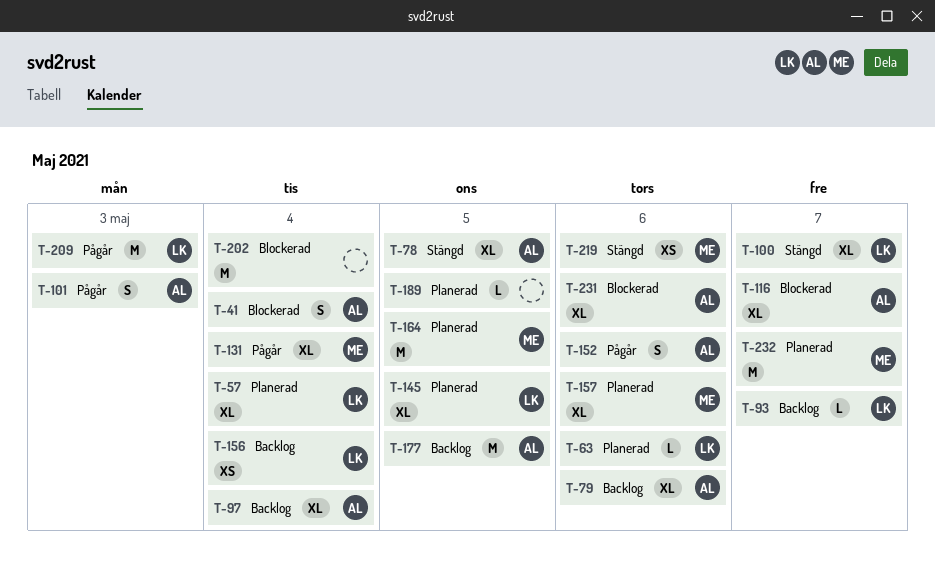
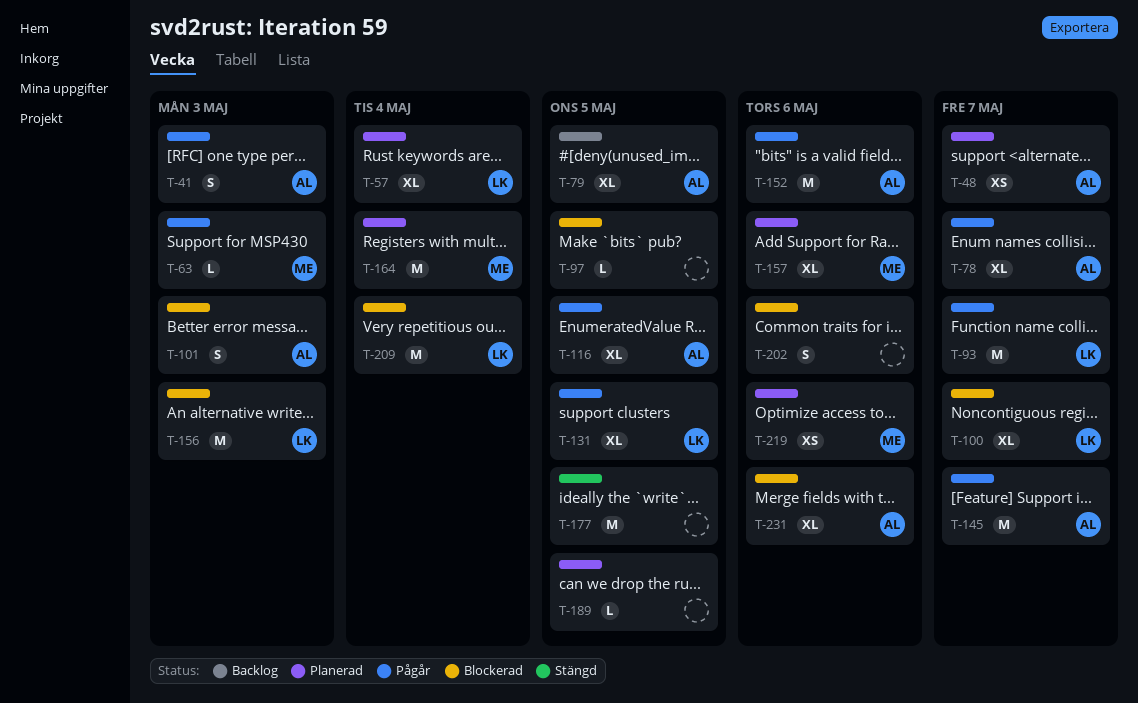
T-41, status: Blockerad -> Pågår
T-41, due: May 4 -> May 3
T-48: none -> present
T-63, status: Planerad -> Pågår
T-63, owner: LK -> ME
T-63, due: May 6 -> May 3
T-78, status: Stängd -> Pågår
T-78, due: May 5 -> May 7
T-79, due: May 6 -> May 5
T-93, status: Backlog -> Pågår
T-93, estimate: L -> M
T-97, status: Backlog -> Blockerad
T-97, owner: AL -> none
T-97, estimate: XL -> L
T-97, due: May 4 -> May 5
T-100, status: Stängd -> Blockerad
T-101, status: Pågår -> Blockerad
T-116, status: Blockerad -> Pågår
T-116, due: May 7 -> May 5
T-131, owner: ME -> LK
T-131, due: May 4 -> May 5
T-145, status: Planerad -> Pågår
T-145, owner: LK -> AL
T-145, estimate: XL -> M
T-145, due: May 5 -> May 7
T-152, estimate: S -> M
T-156, status: Backlog -> Blockerad
T-156, estimate: XS -> M
T-156, due: May 4 -> May 3
T-164, due: May 5 -> May 4
T-177, status: Backlog -> Stängd
T-177, owner: AL -> none
T-202, estimate: M -> S
T-202, due: May 4 -> May 6
T-209, status: Pågår -> Blockerad
T-209, due: May 3 -> May 4
T-219, status: Stängd -> Planerad
T-232: present -> none

